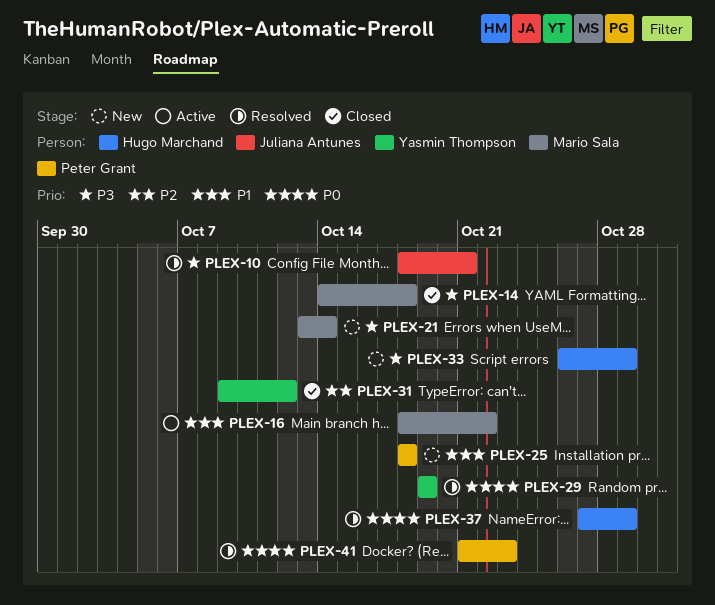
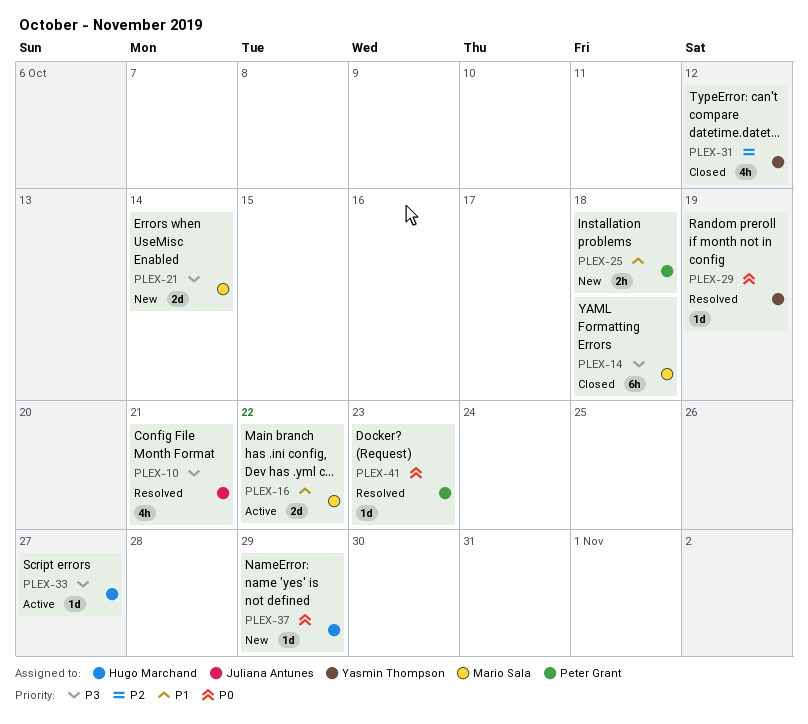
PLEX-33, status: New -> Active
PLEX-33, due: Oct 29 -> Oct 27
PLEX-37, status: Resolved -> New

